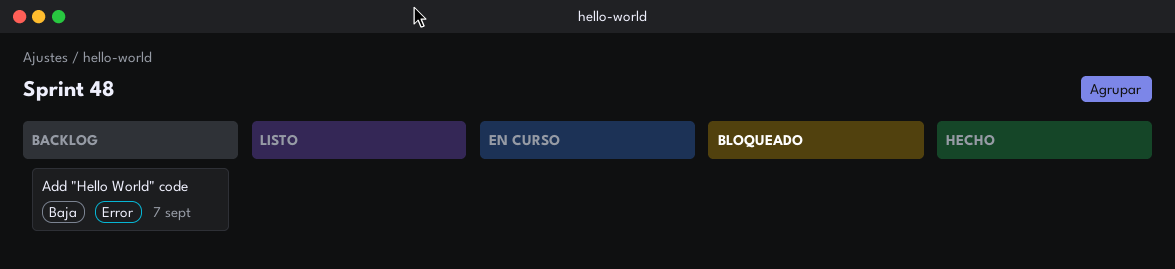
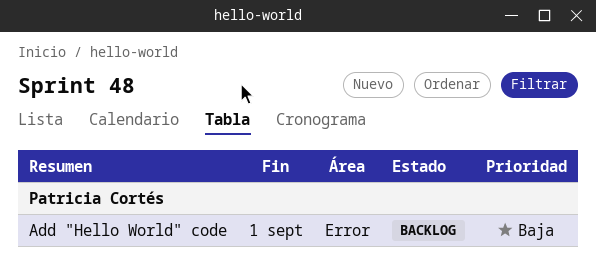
Add "Hello World" code, due: Sep 7 -> Sep 1

